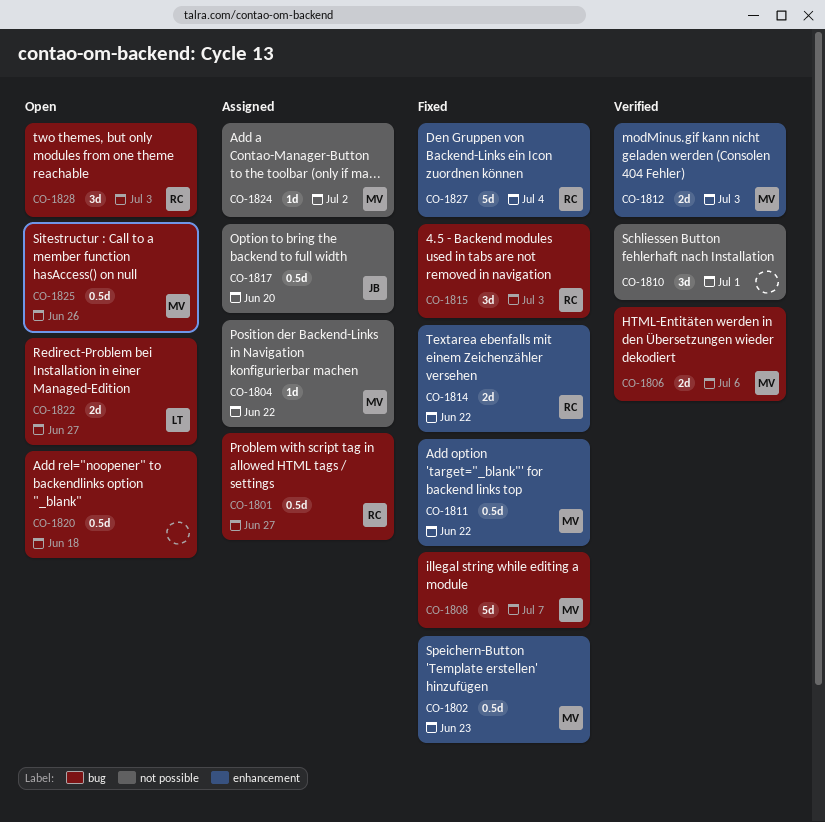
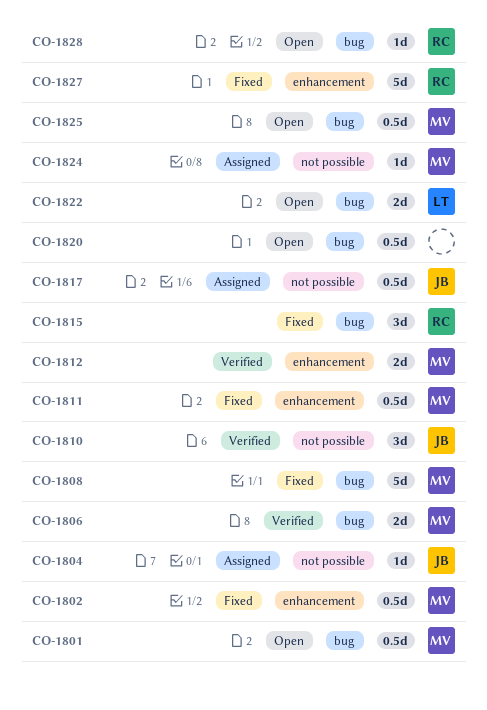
CO-1801, status: Assigned -> Open
CO-1801, owner: RC -> MV
CO-1804, owner: MV -> JB
CO-1810, owner: none -> JB
CO-1814: present -> none
CO-1828, estimate: 3d -> 1d

